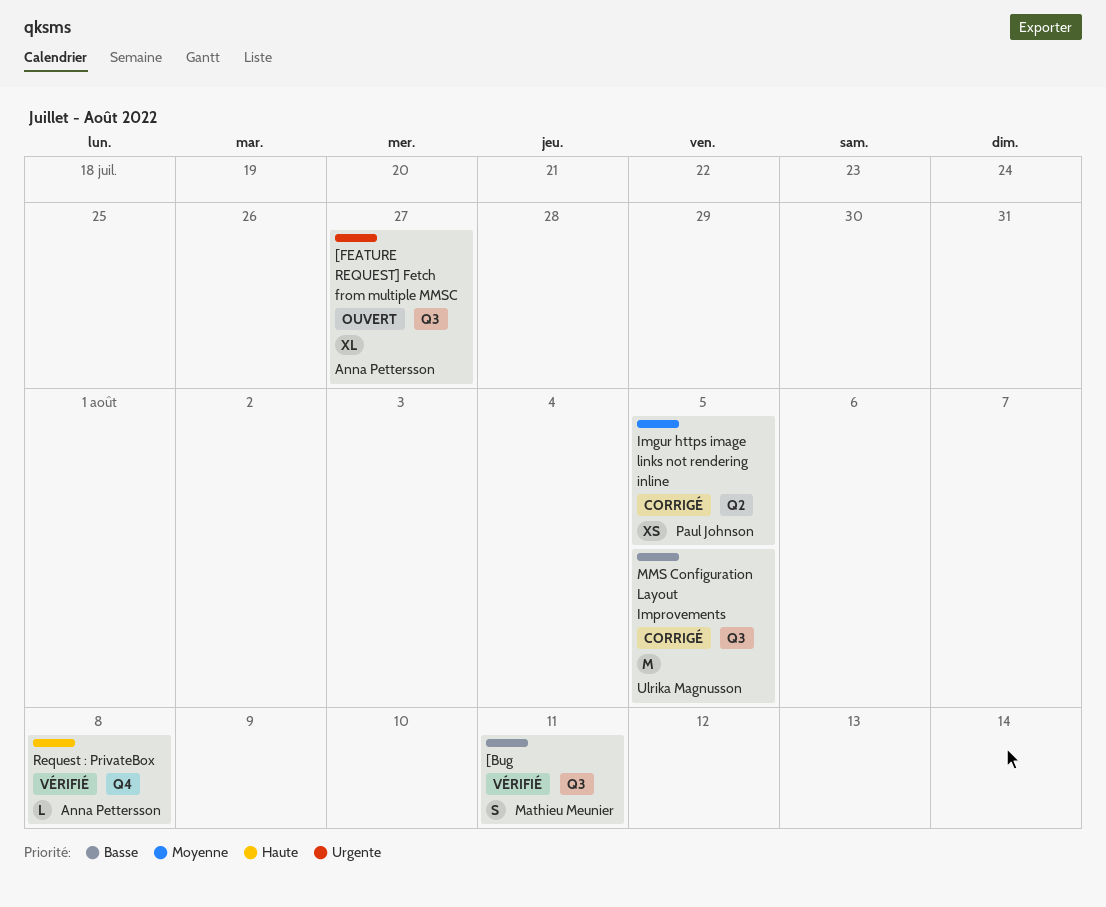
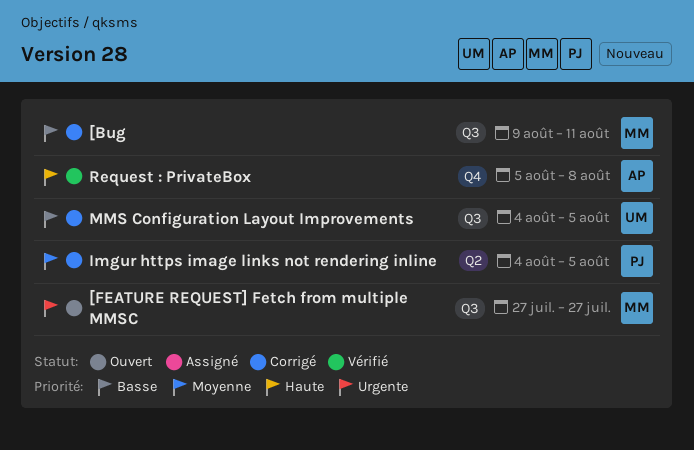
[Bug, status: Vérifié -> Corrigé
[FEATURE REQUEST] Fetch from multiple MMSC, owner: Anna Pettersson -> Mathieu Meunier

